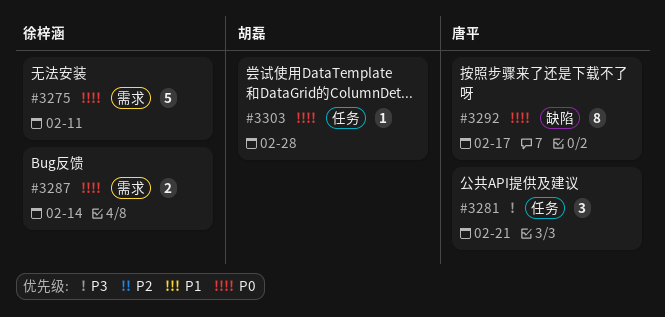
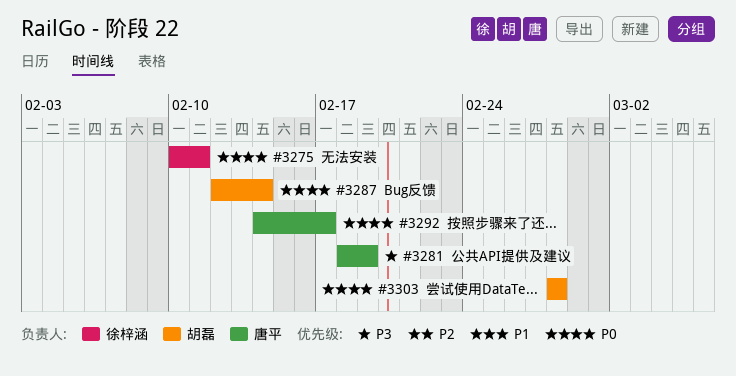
#3281, due: Feb 21 -> Feb 19
#3287, owner: 徐梓涵 -> 胡磊

